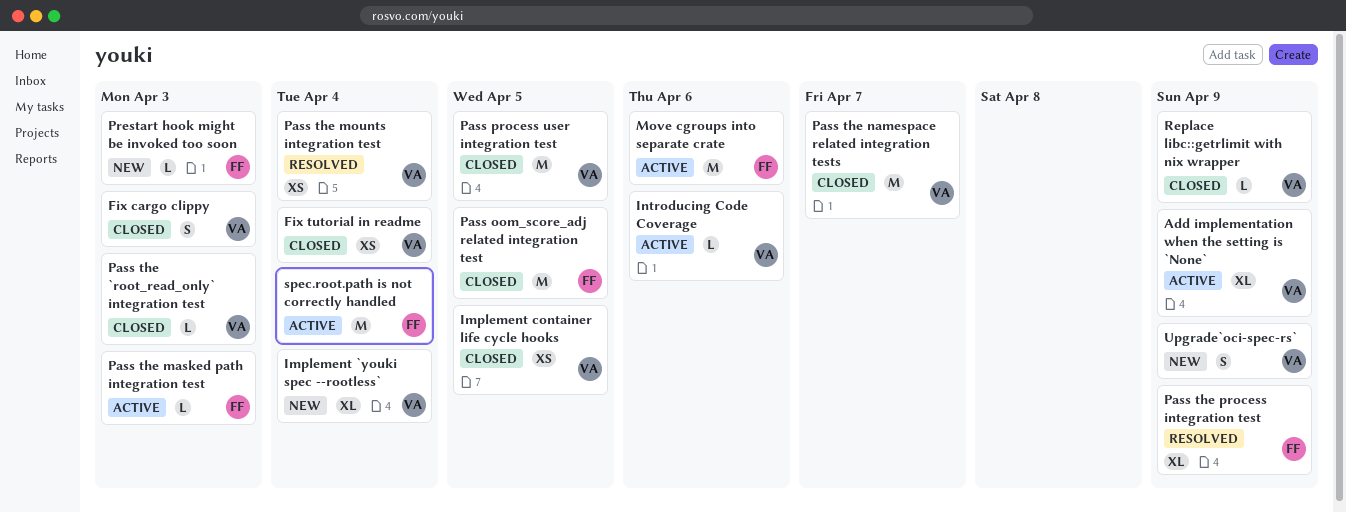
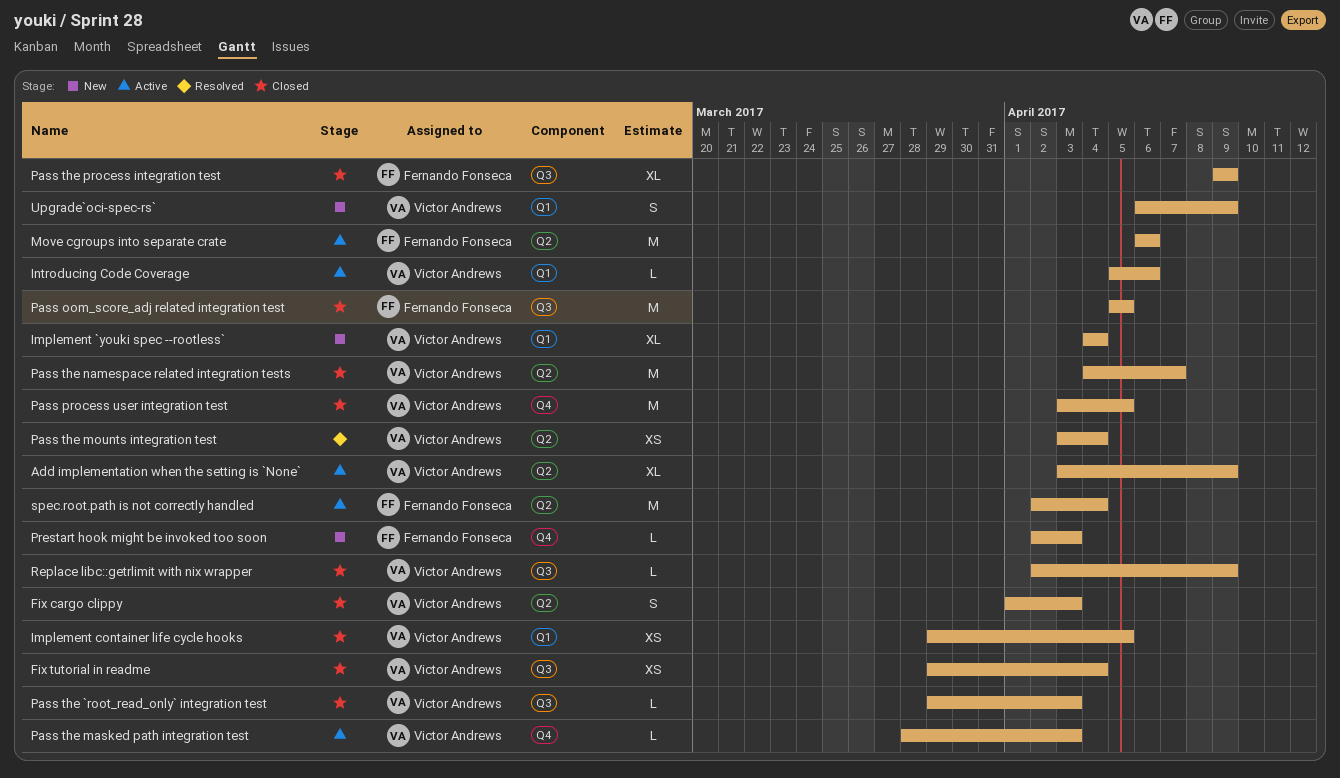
Pass the masked path integration test, owner: Fernando Fonseca -> Victor Andrews
Pass the process integration test, status: Resolved -> Closed

